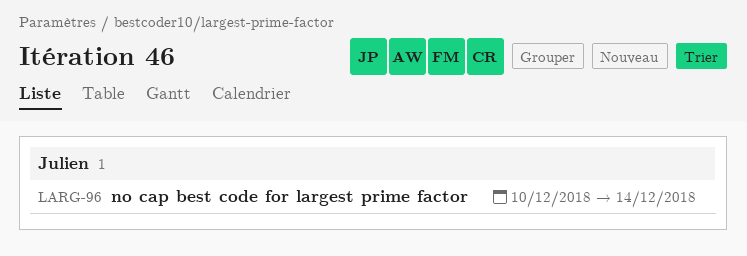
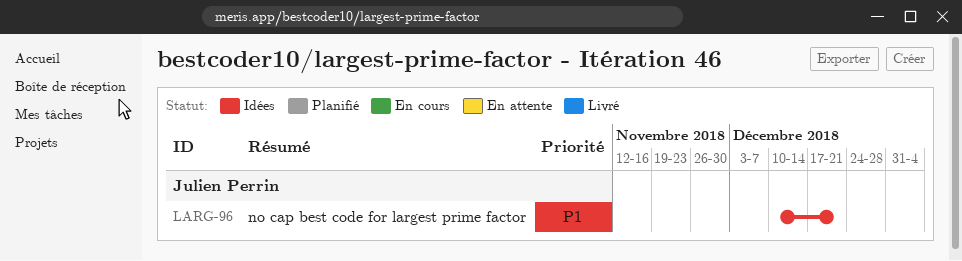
LARG-96, due: Dec 14 -> Dec 21

